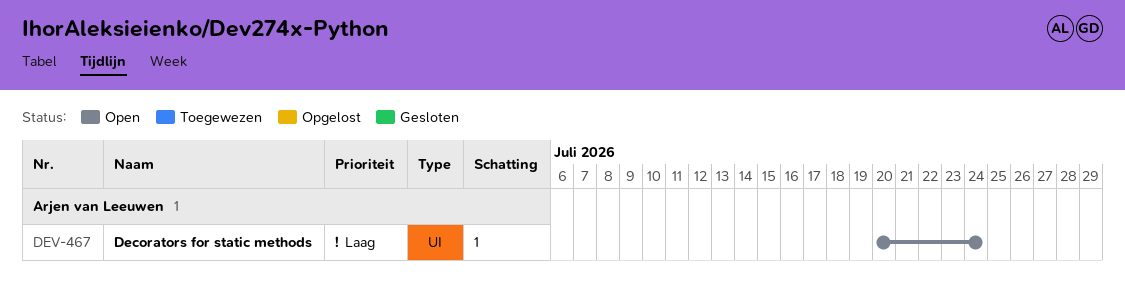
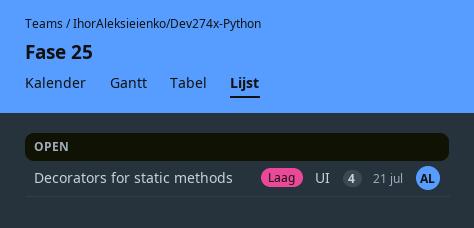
Decorators for static methods, estimate: 1 -> 4
Decorators for static methods, due: Jul 24 -> Jul 21

